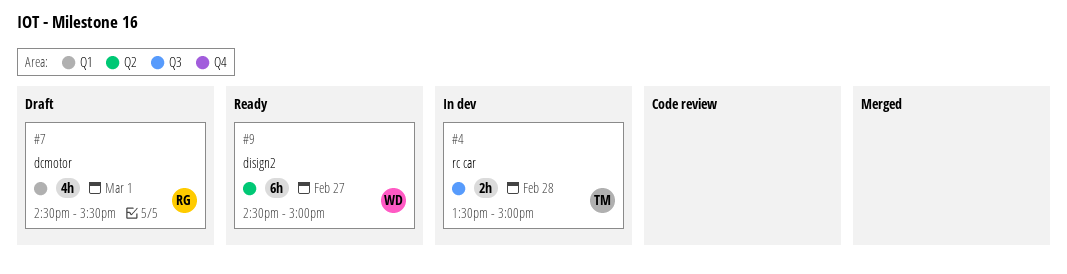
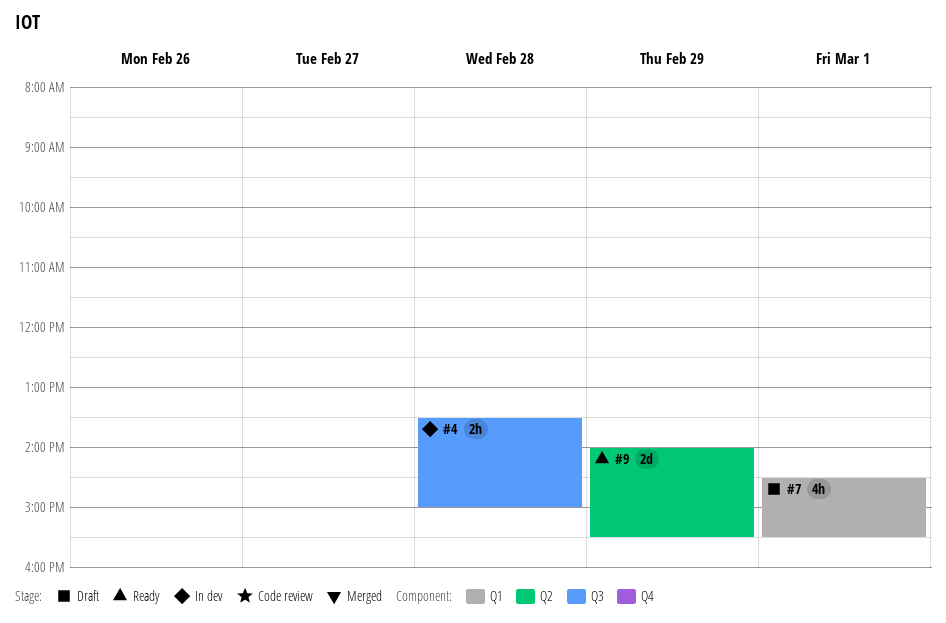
#9, estimate: 6h -> 2d
#9, day: Feb 27 -> Feb 29
#9, begins: 14:30 -> 14:00
#9, ends: 15:00 -> 15:30

